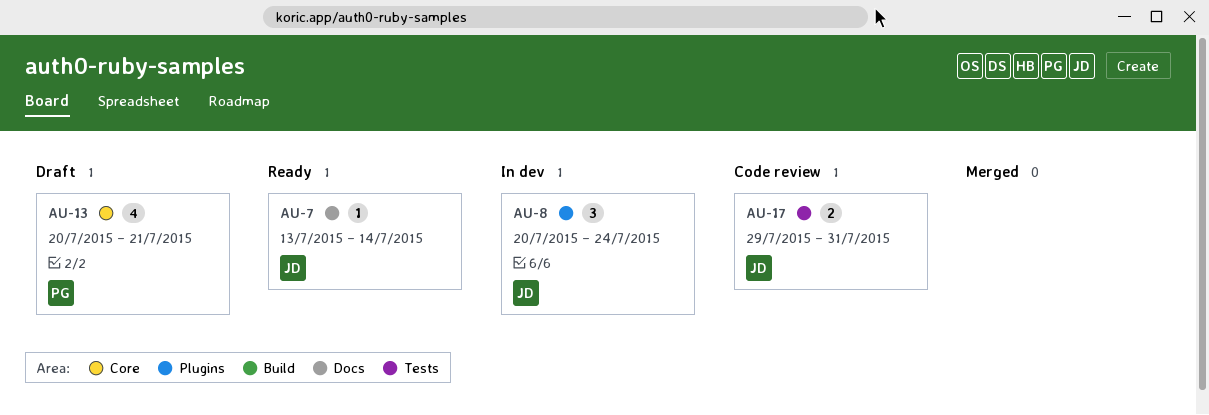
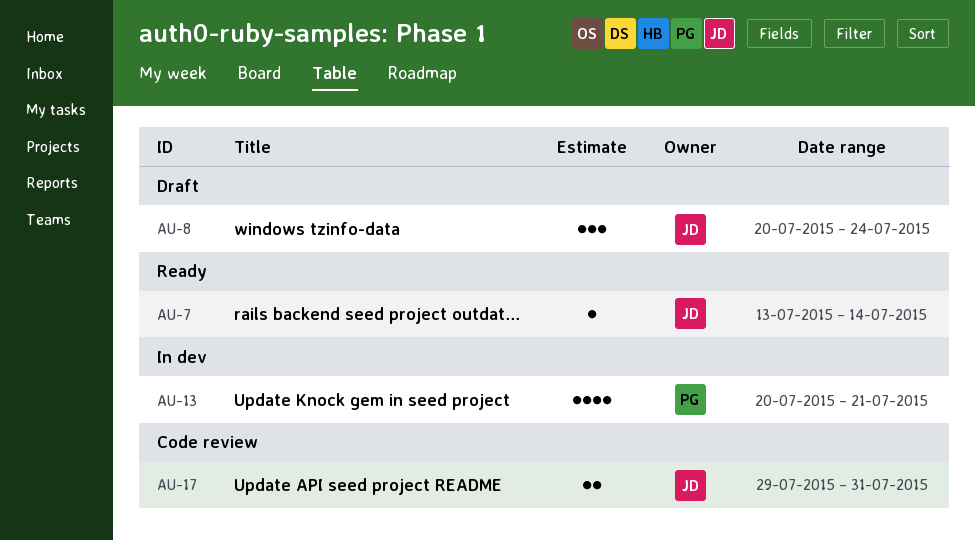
AU-8, status: In dev -> Draft
AU-13, status: Draft -> In dev

